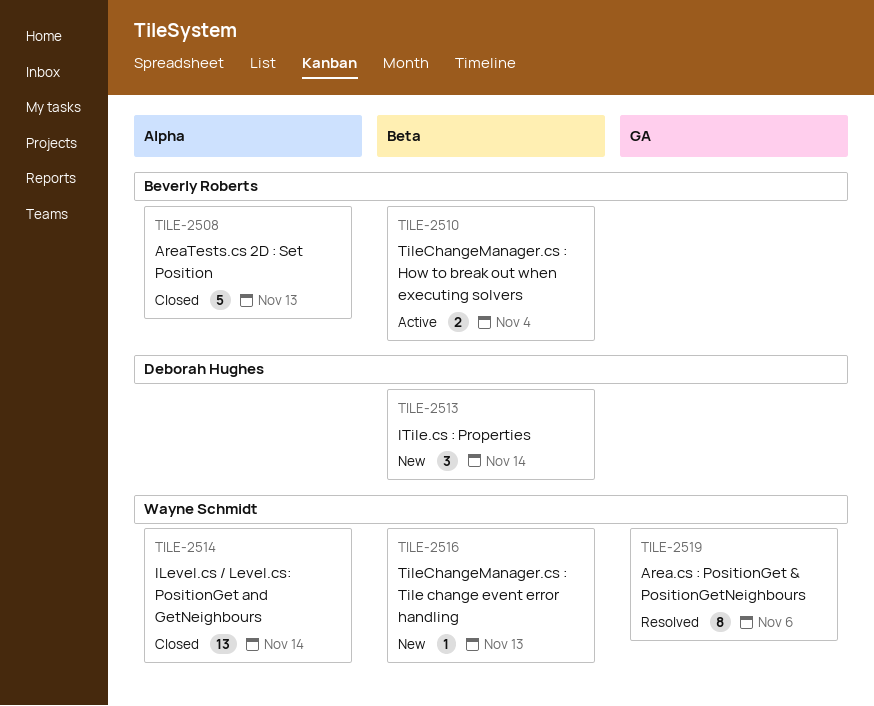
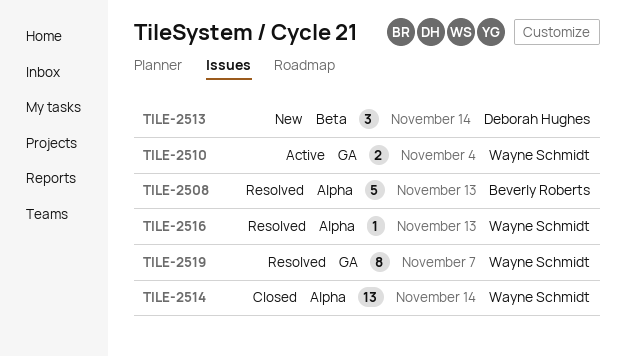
TILE-2508, status: Closed -> Resolved
TILE-2510, owner: Beverly Roberts -> Wayne Schmidt
TILE-2510, label: Beta -> GA
TILE-2516, status: New -> Resolved
TILE-2516, label: Beta -> Alpha
TILE-2519, due: Nov 6 -> Nov 7

